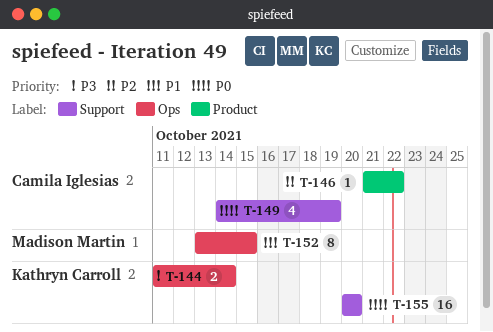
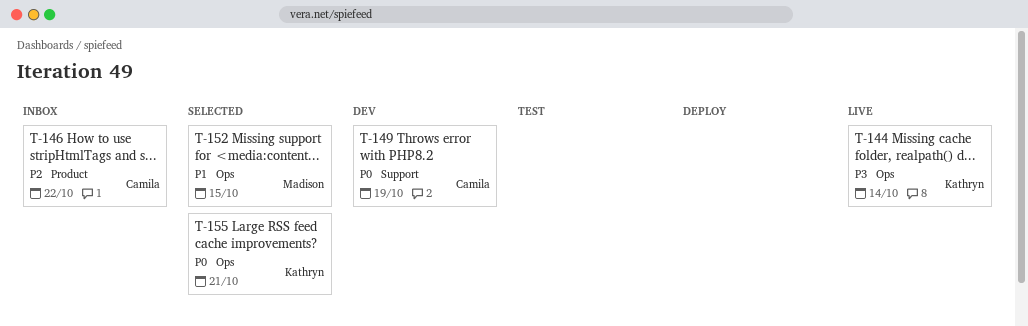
T-155, label: Support -> Ops
T-155, due: Oct 20 -> Oct 21

